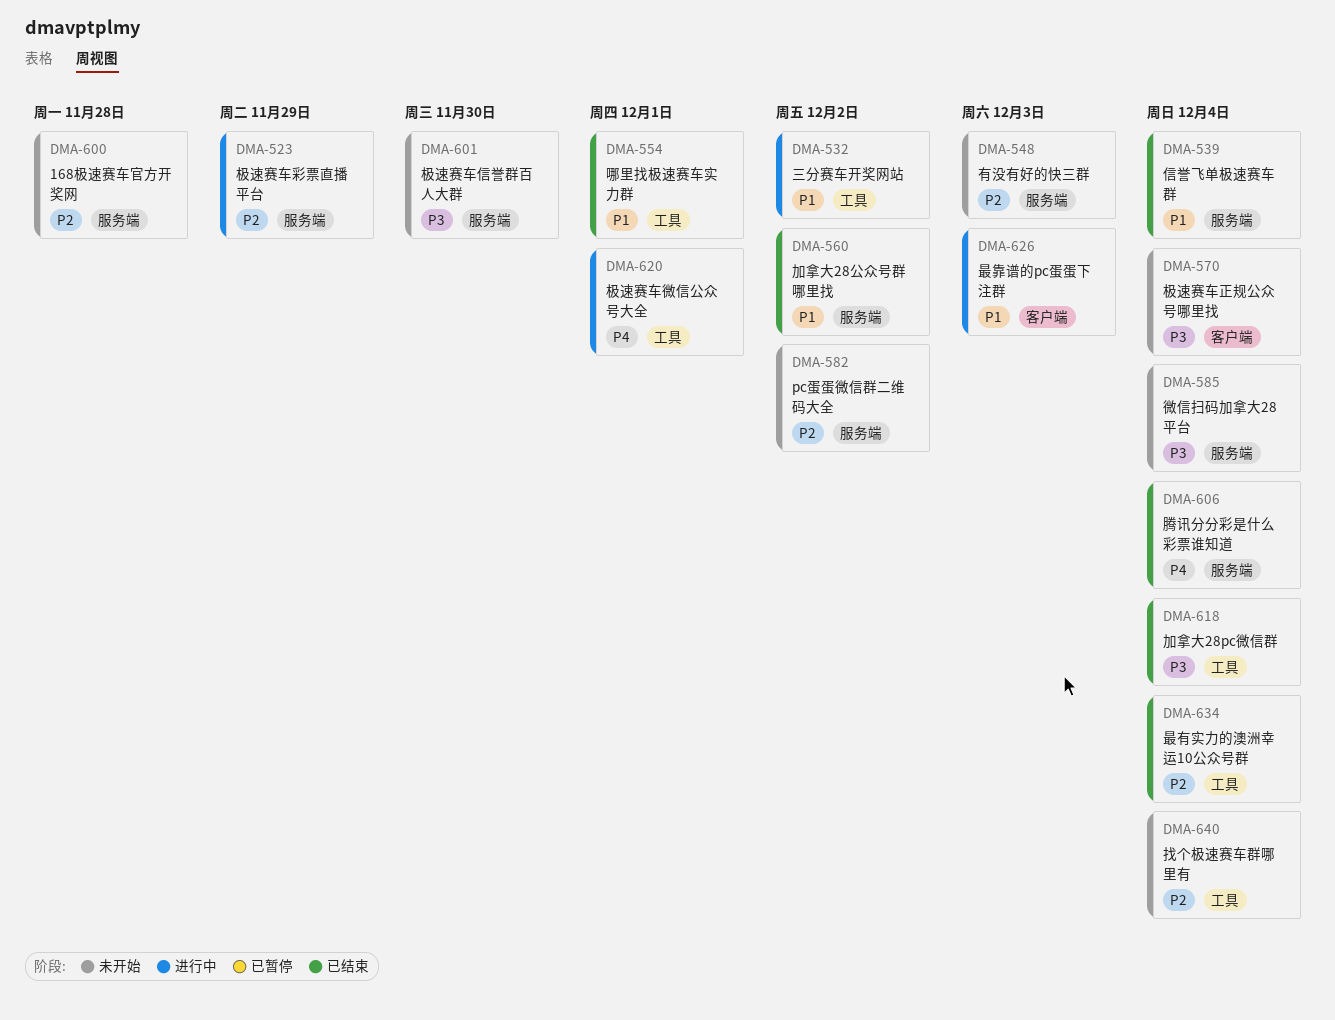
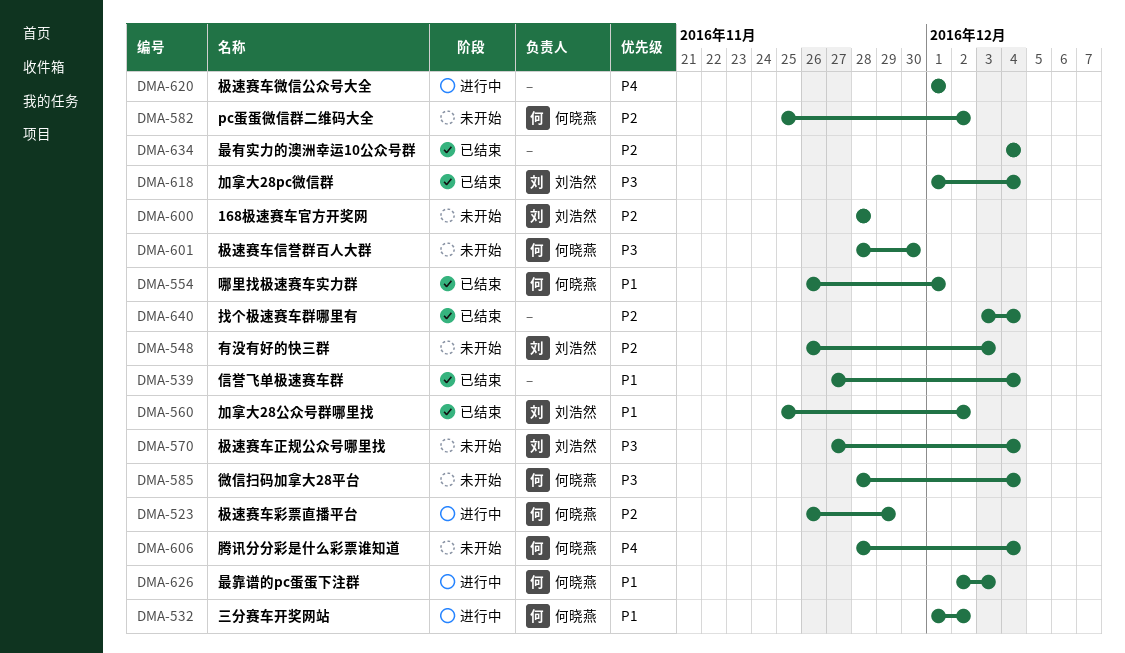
DMA-606, status: 已结束 -> 未开始
DMA-640, status: 未开始 -> 已结束

